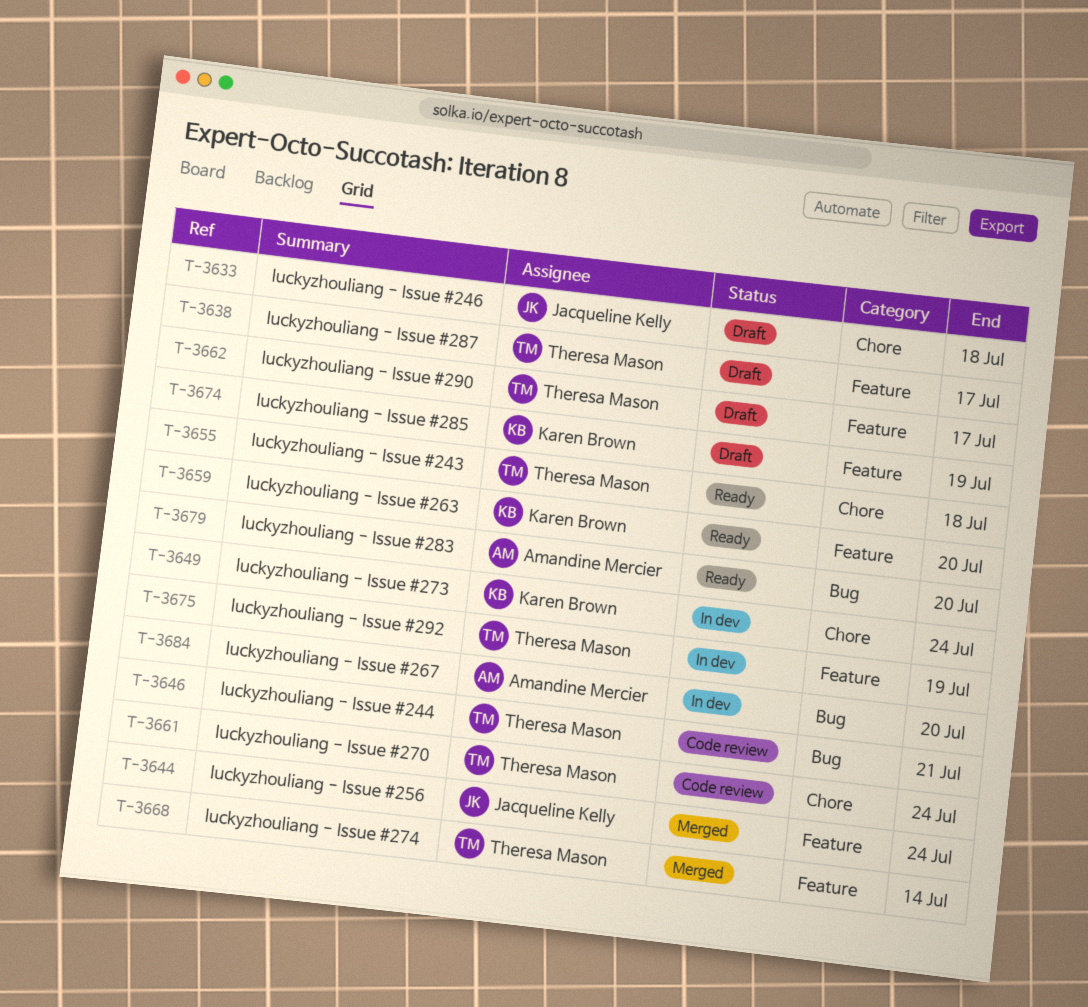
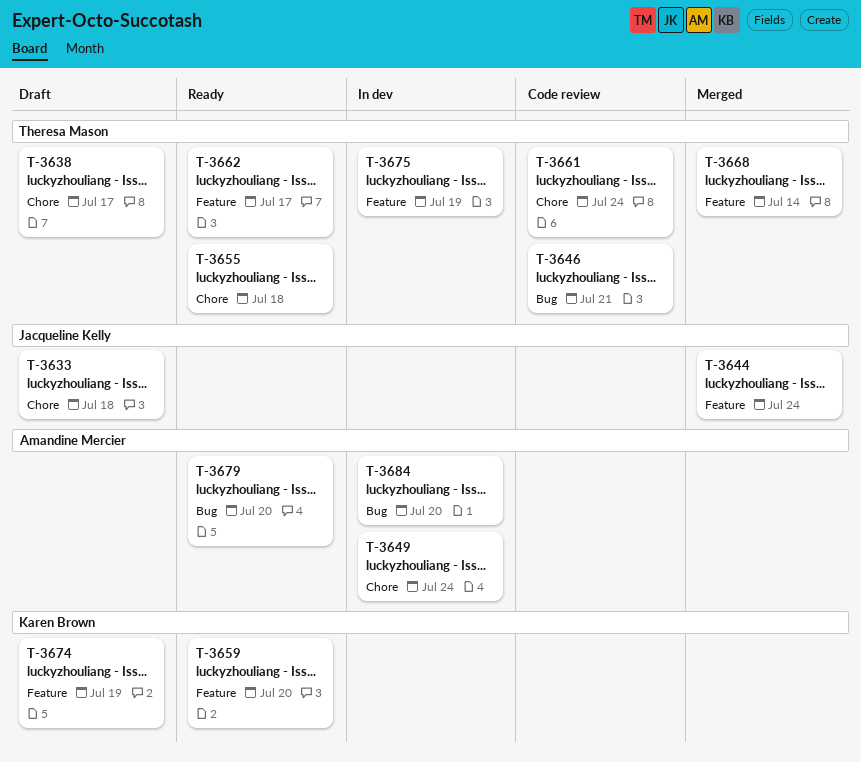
T-3638, label: Feature -> Chore
T-3649, owner: Karen Brown -> Amandine Mercier
T-3662, status: Draft -> Ready

